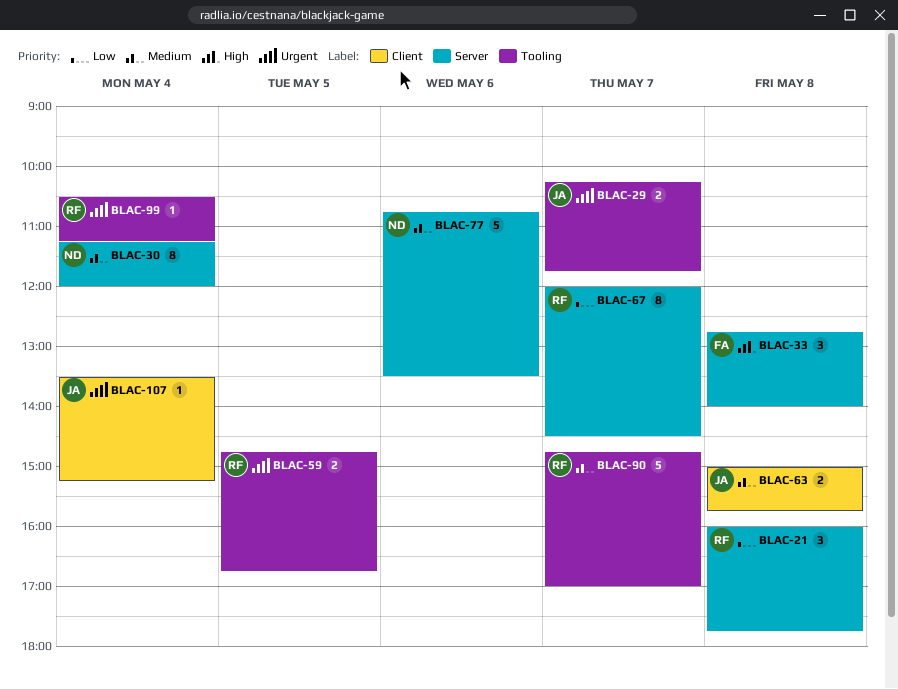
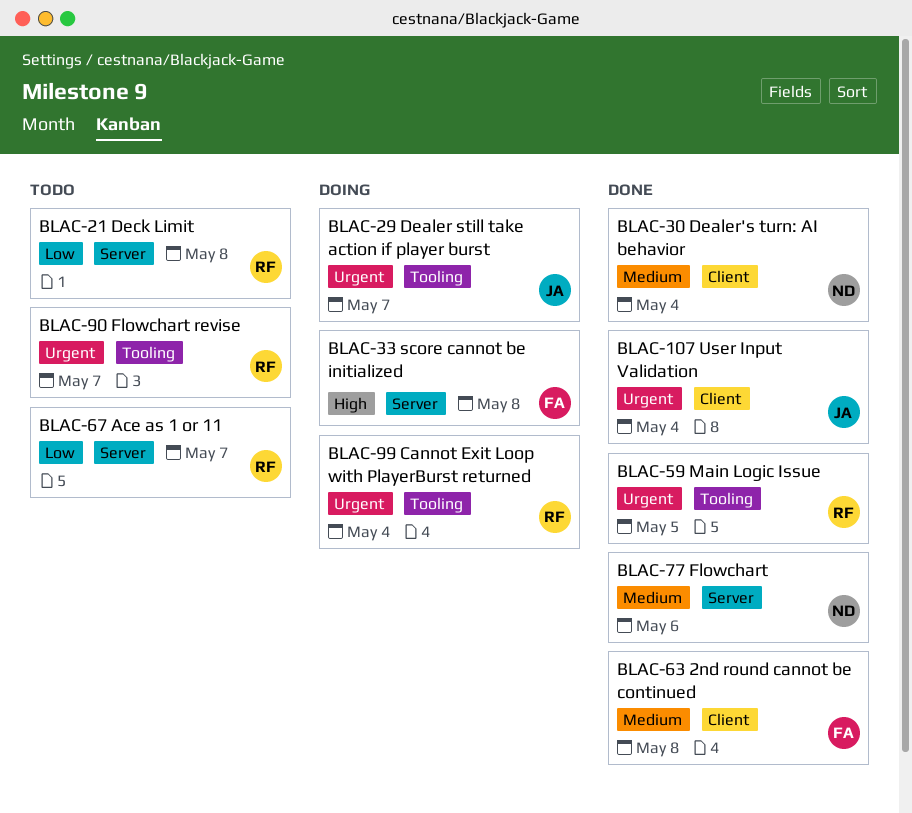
BLAC-30, label: Server -> Client
BLAC-63, owner: JA -> FA
BLAC-90, priority: Medium -> Urgent

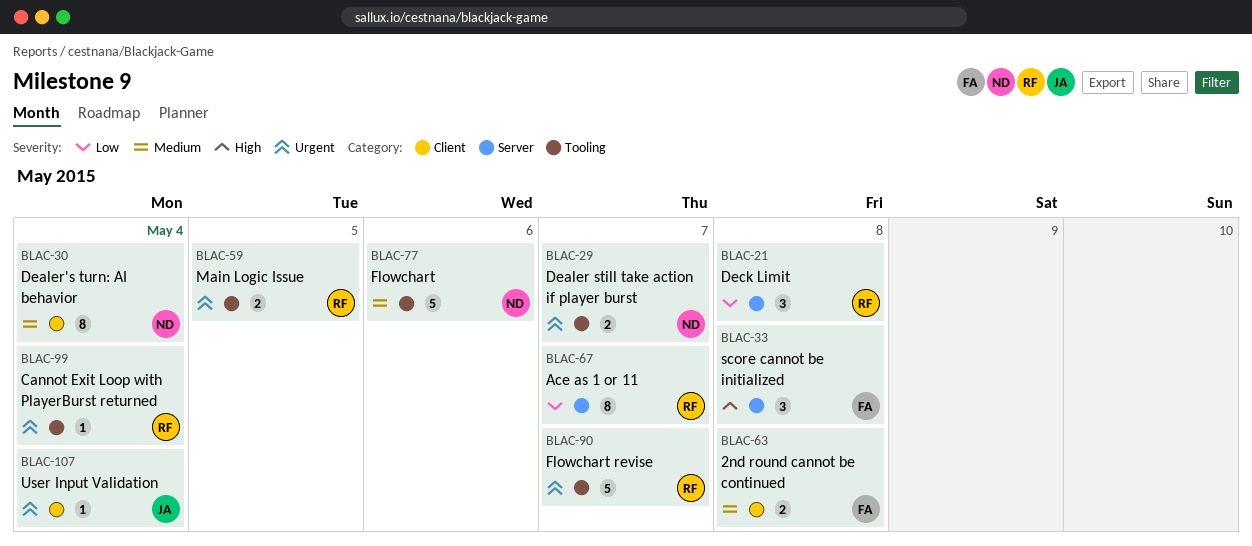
BLAC-29, owner: JA -> ND
BLAC-77, label: Server -> Tooling

